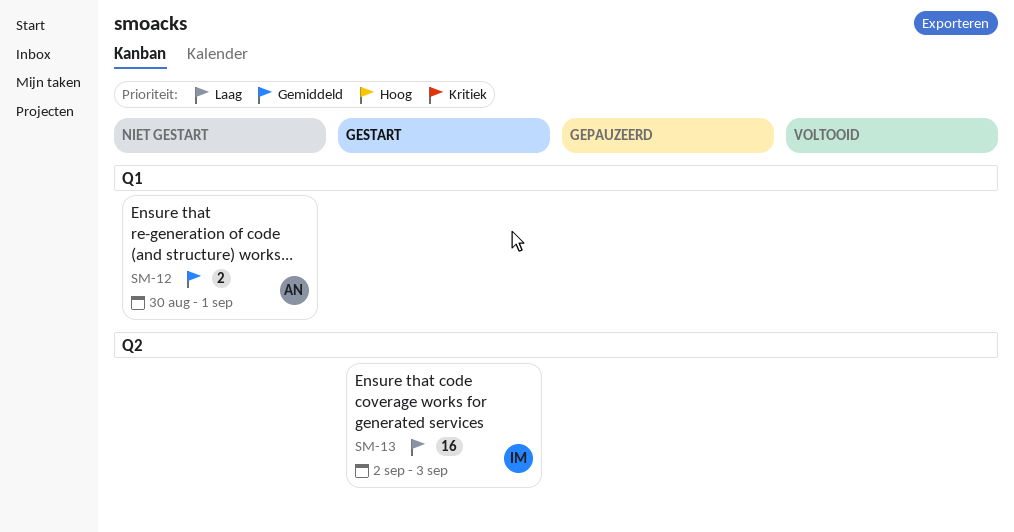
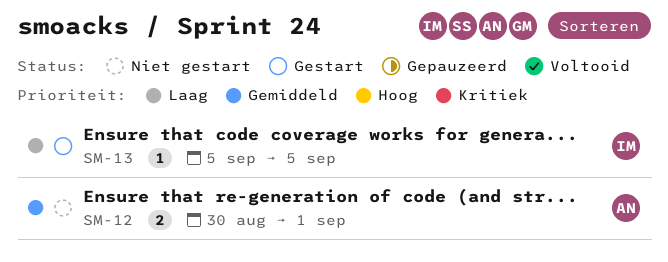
SM-13, estimate: 16 -> 1
SM-13, start: Sep 2 -> Sep 5
SM-13, due: Sep 3 -> Sep 5

